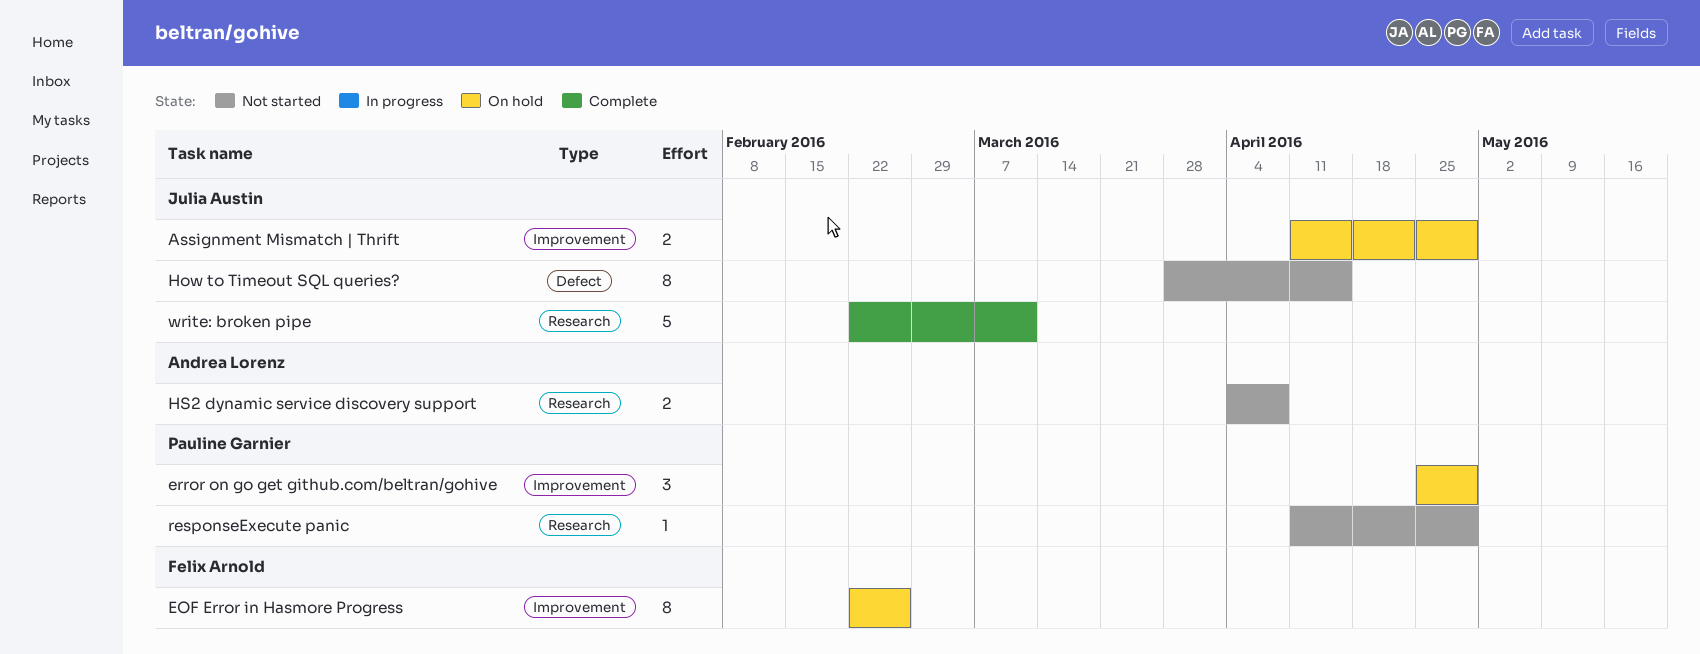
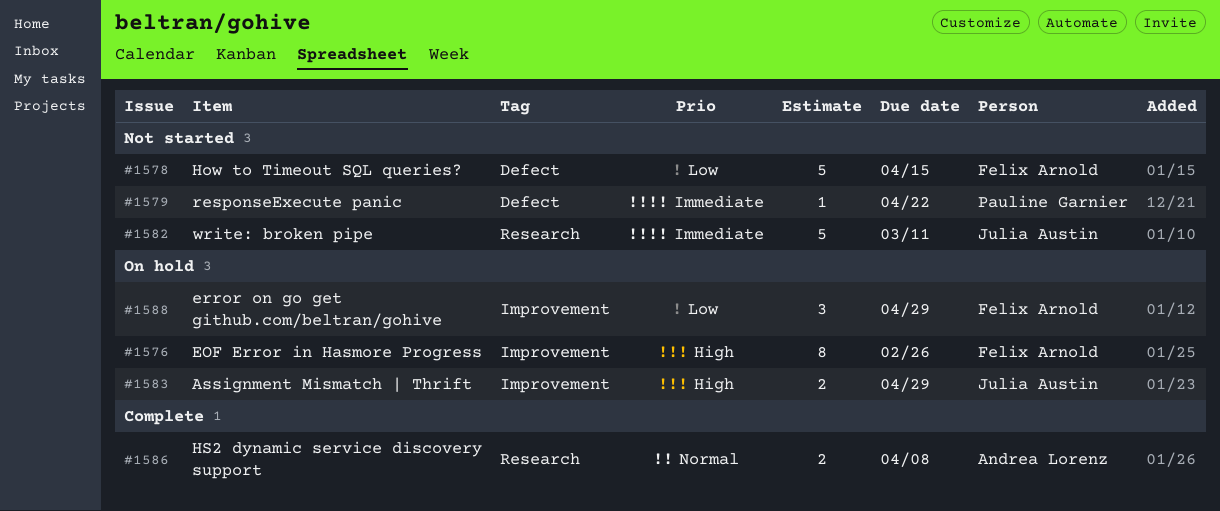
error on go get github.com/beltran/gohive, owner: Pauline Garnier -> Felix Arnold
How to Timeout SQL queries?, owner: Julia Austin -> Felix Arnold
How to Timeout SQL queries?, estimate: 8 -> 5
HS2 dynamic service discovery support, status: Not started -> Complete
responseExecute panic, label: Research -> Defect
responseExecute panic, due: Apr 29 -> Apr 22
write: broken pipe, status: Complete -> Not started

